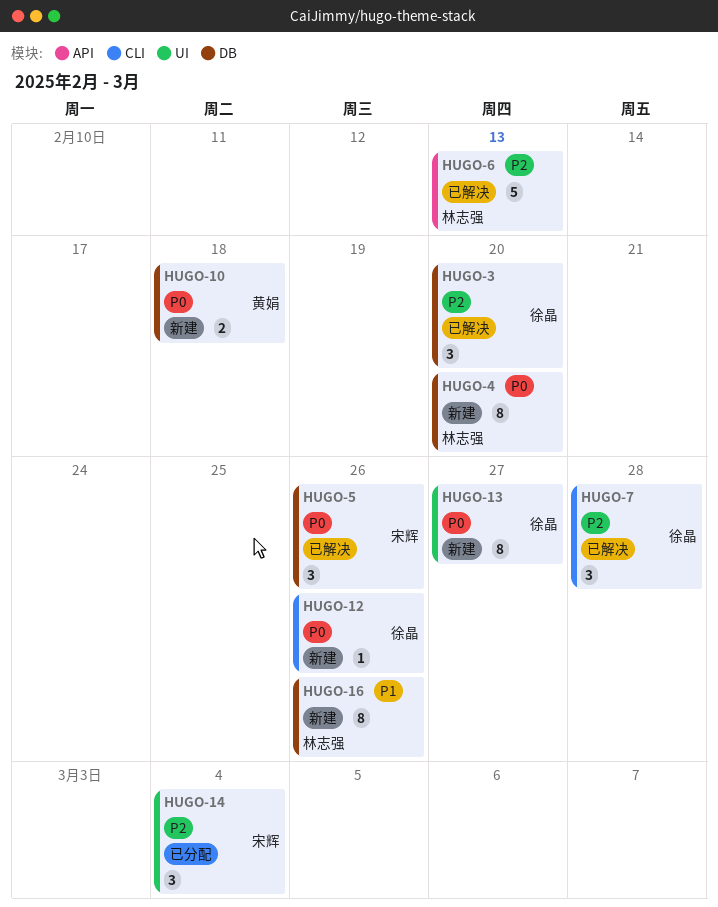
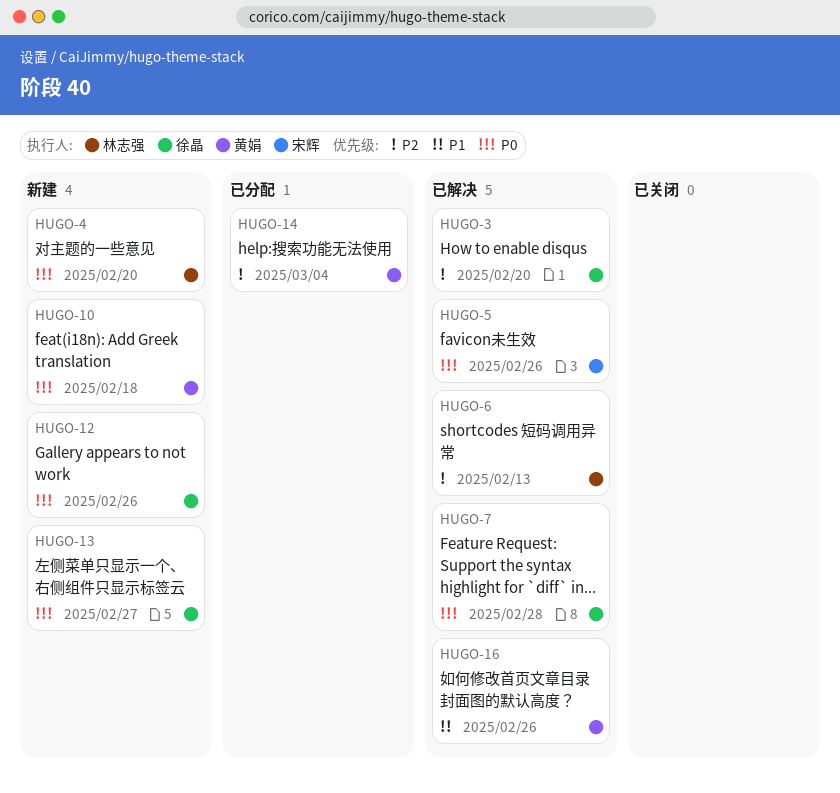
HUGO-7, priority: P2 -> P0
HUGO-14, owner: 宋辉 -> 黄娟
HUGO-16, status: 新建 -> 已解决
HUGO-16, owner: 林志强 -> 黄娟

